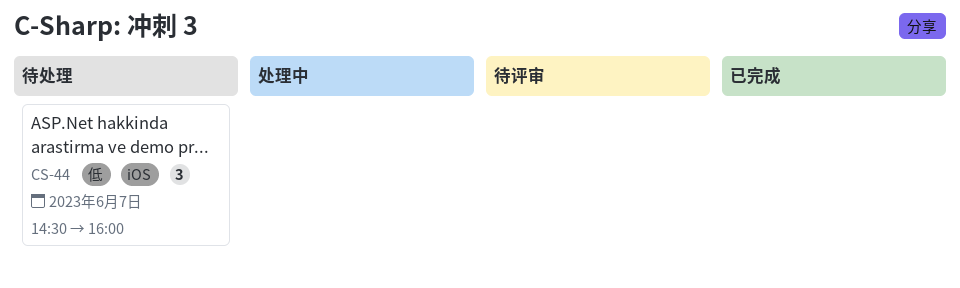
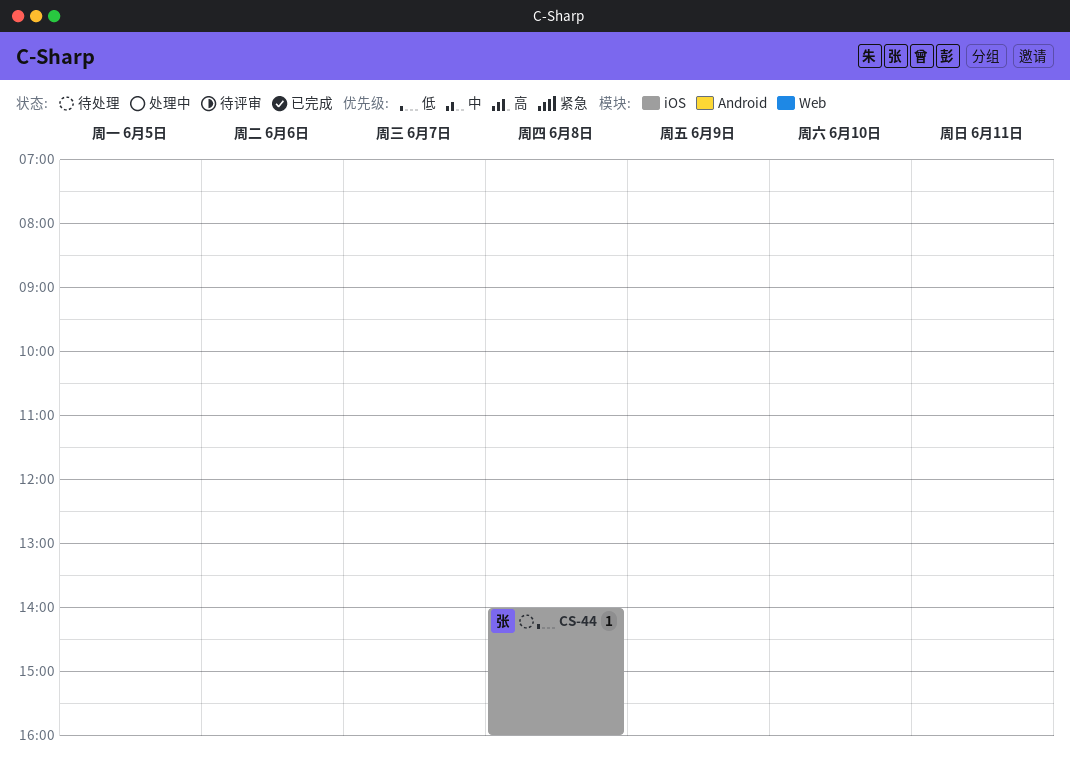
CS-44, estimate: 3 -> 1
CS-44, day: Jun 7 -> Jun 8
CS-44, begins: 14:30 -> 14:00

